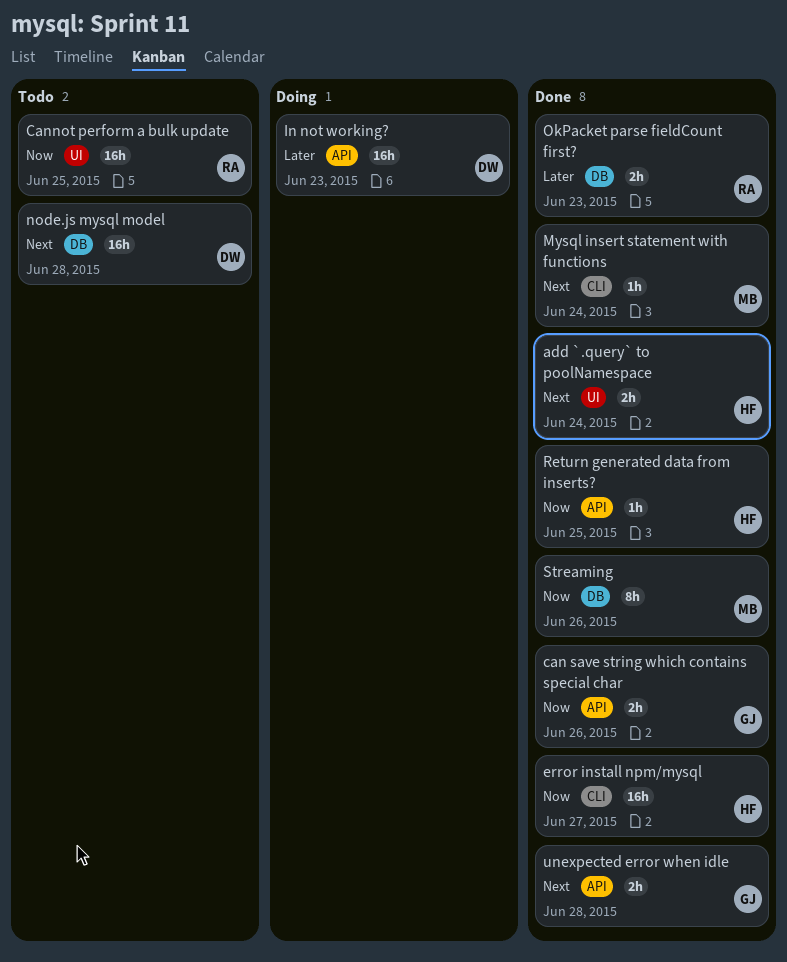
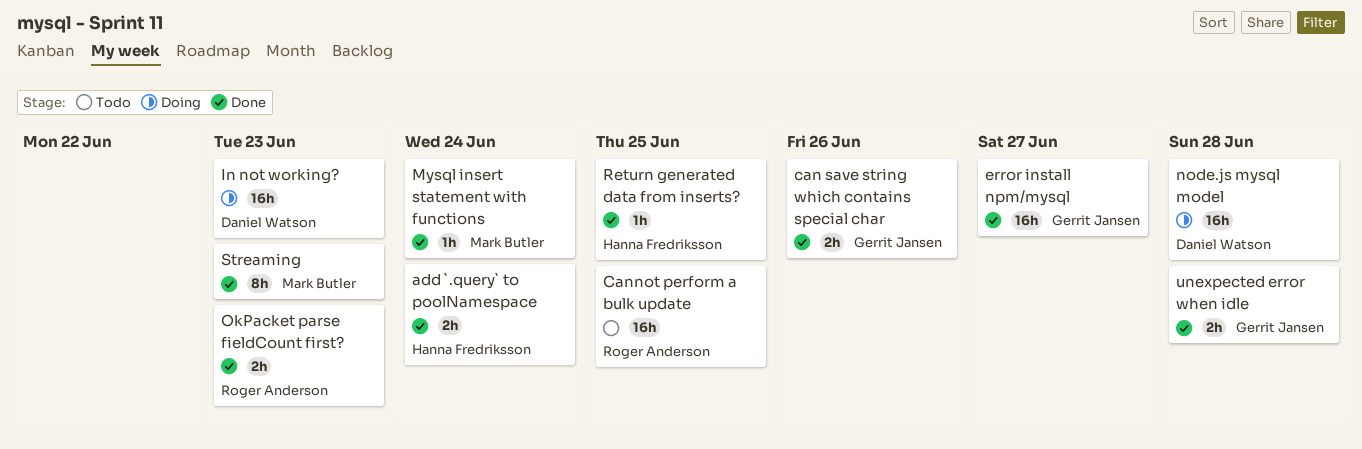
error install npm/mysql, owner: Hanna Fredriksson -> Gerrit Jansen
node.js mysql model, status: Todo -> Doing
Streaming, due: Jun 26 -> Jun 23

